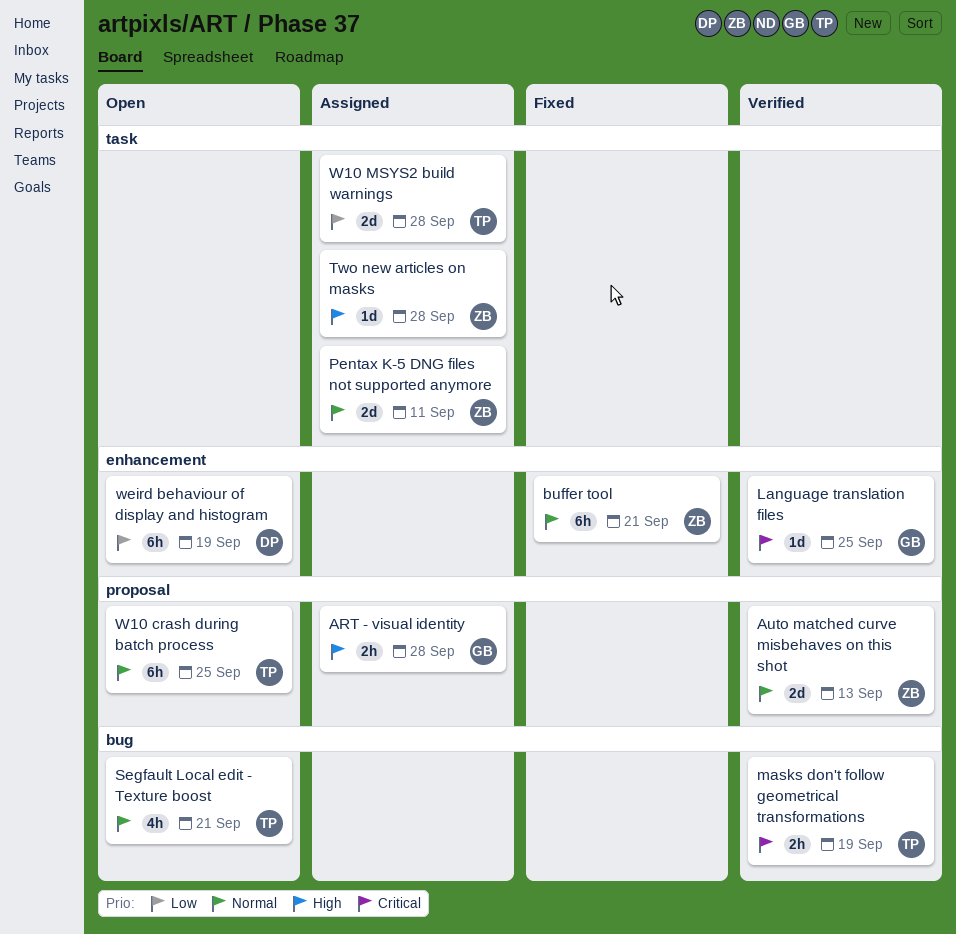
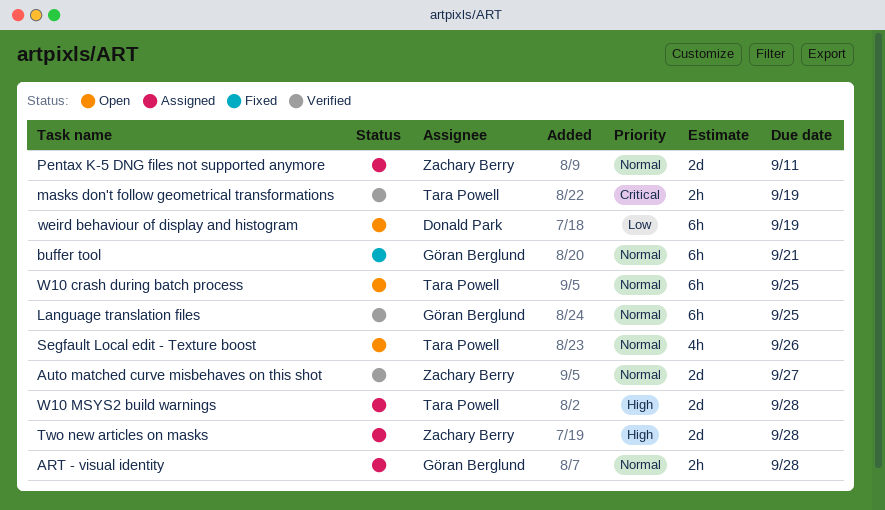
ART - visual identity, priority: High -> Normal
Auto matched curve misbehaves on this shot, due: Sep 13 -> Sep 27
buffer tool, owner: Zachary Berry -> Göran Berglund
Language translation files, priority: Critical -> Normal
Language translation files, estimate: 1d -> 6h
Segfault Local edit - Texture boost, due: Sep 21 -> Sep 26
Two new articles on masks, estimate: 1d -> 2d
W10 MSYS2 build warnings, priority: Low -> High

